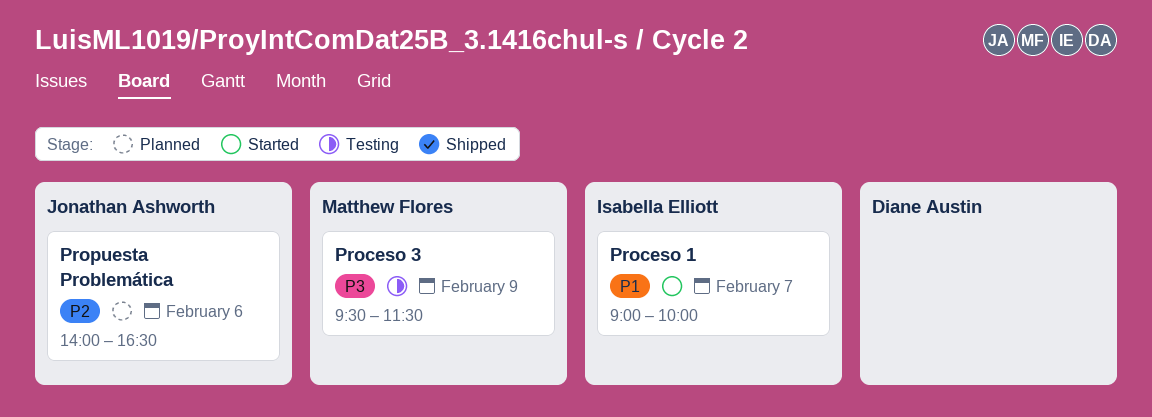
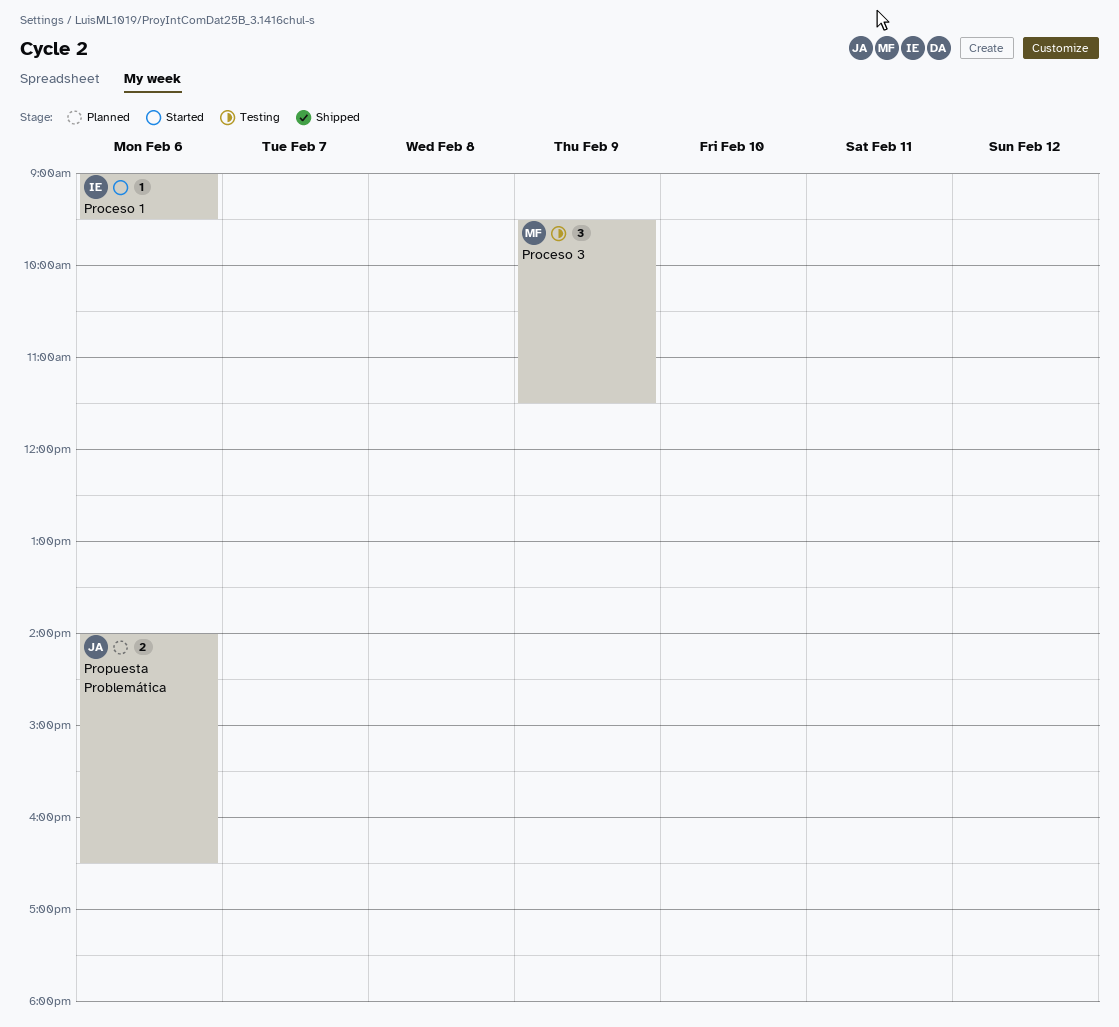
Proceso 1, day: Feb 7 -> Feb 6
Proceso 1, ends: 10:00 -> 09:30

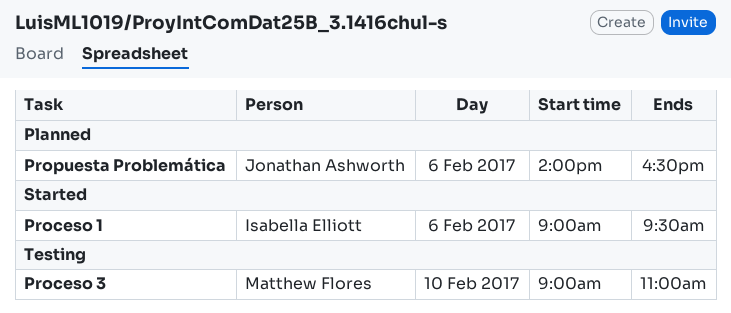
Proceso 3, day: Feb 9 -> Feb 10
Proceso 3, begins: 09:30 -> 09:00
Proceso 3, ends: 11:30 -> 11:00

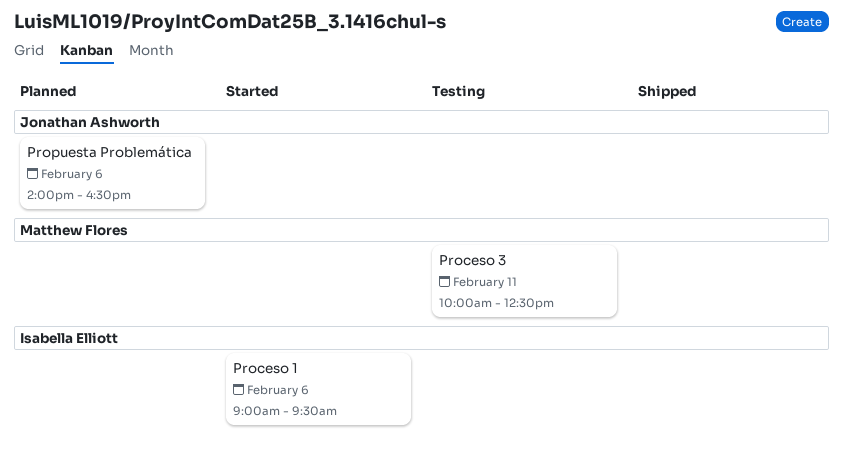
Proceso 3, day: Feb 10 -> Feb 11
Proceso 3, begins: 09:00 -> 10:00
Proceso 3, ends: 11:00 -> 12:30

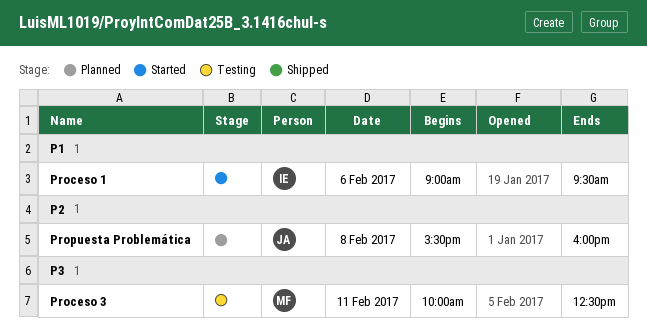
Propuesta Problemática, day: Feb 6 -> Feb 8
Propuesta Problemática, begins: 14:00 -> 15:30
Propuesta Problemática, ends: 16:30 -> 16:00

